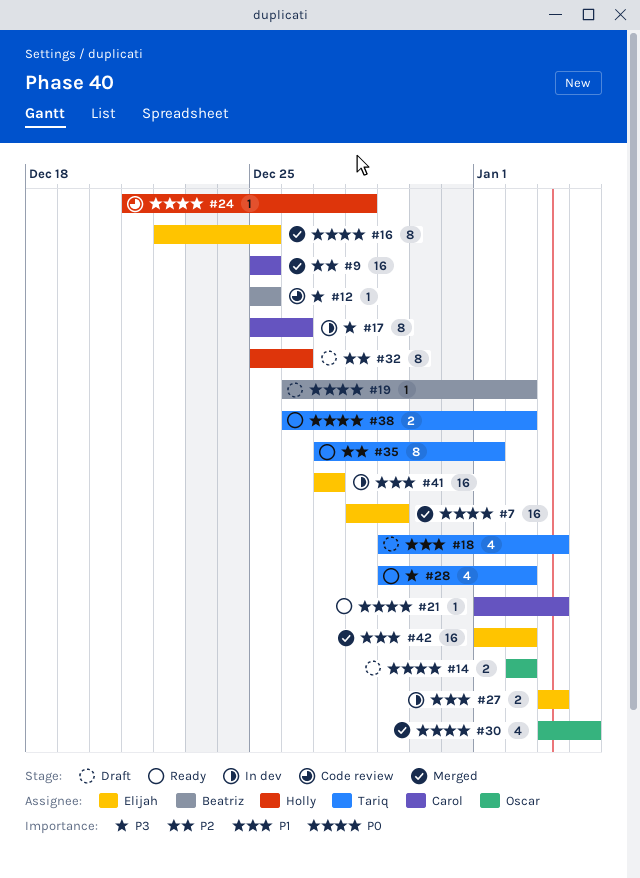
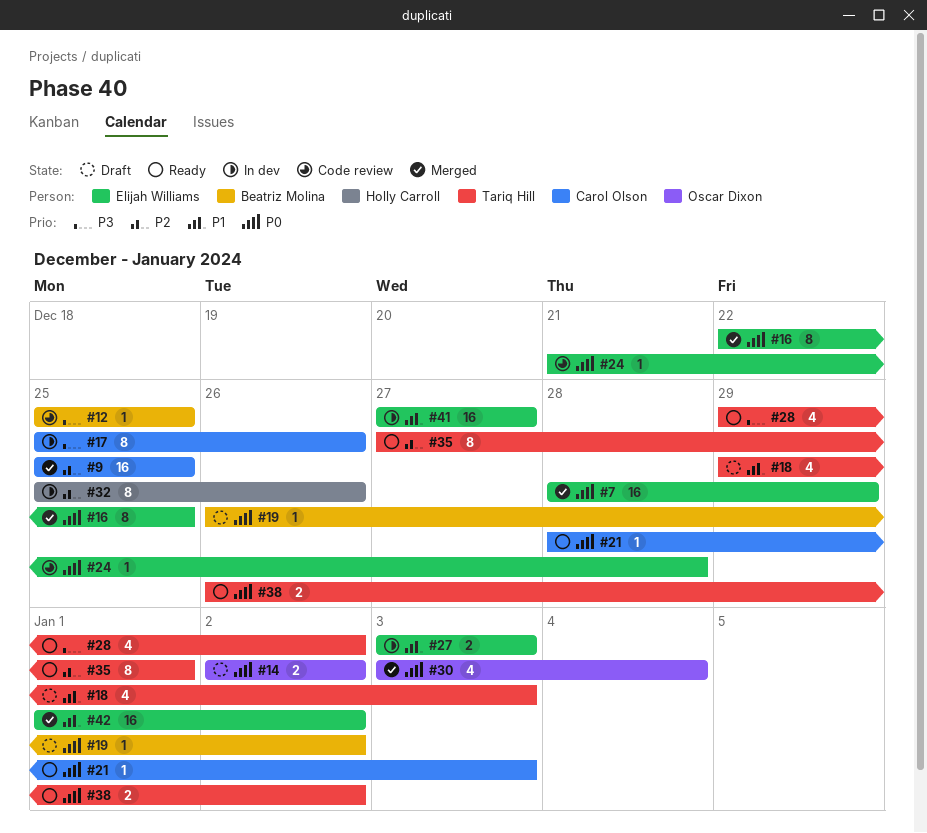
#21, start: Jan 1 -> Dec 28
#24, owner: Holly Carroll -> Elijah Williams
#32, status: Draft -> In dev

